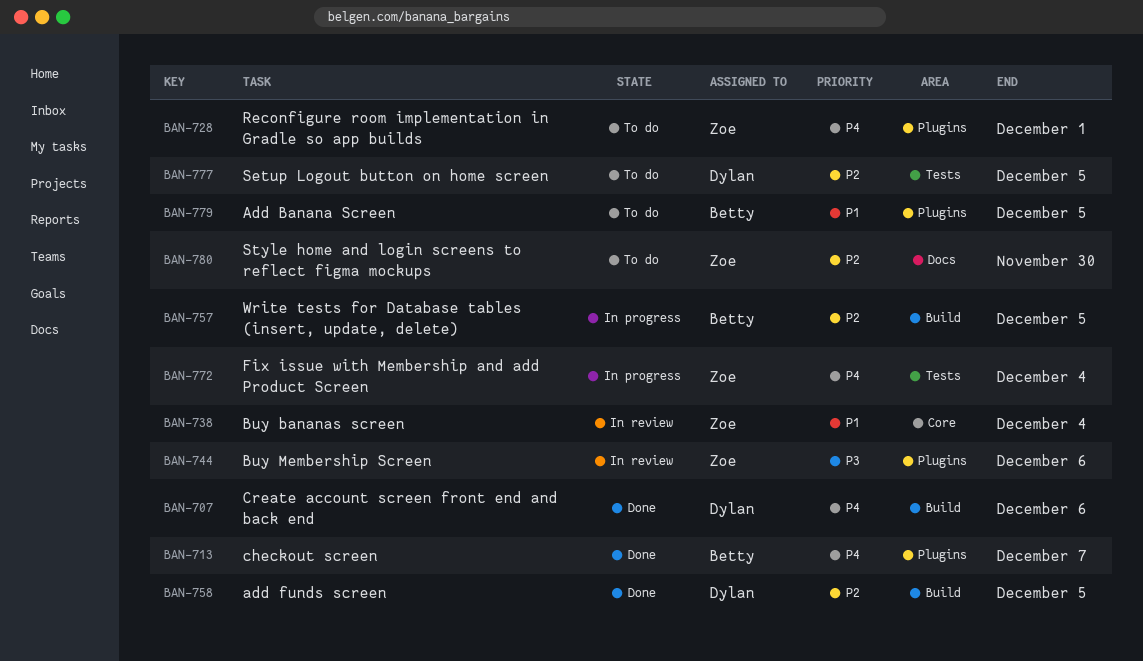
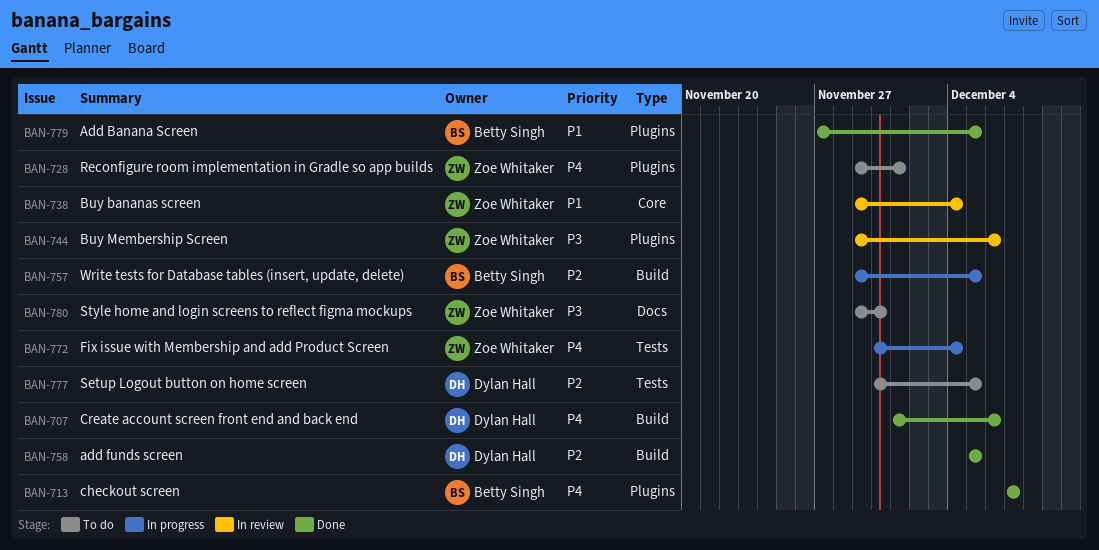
BAN-779, status: To do -> Done
BAN-780, priority: P2 -> P3

